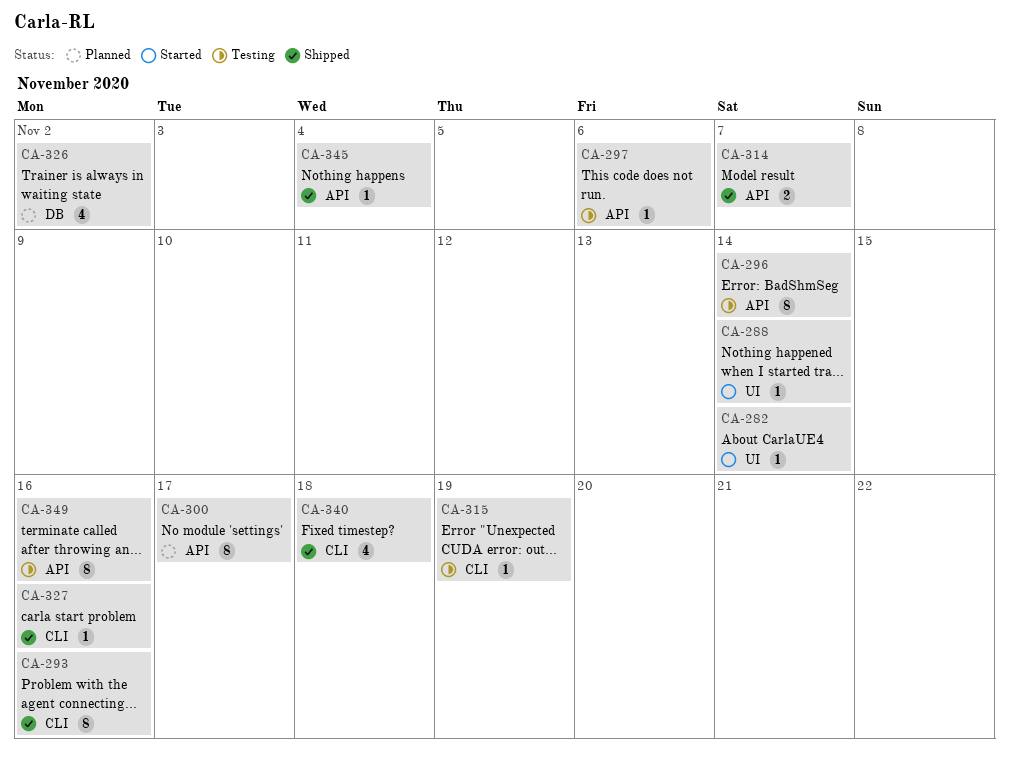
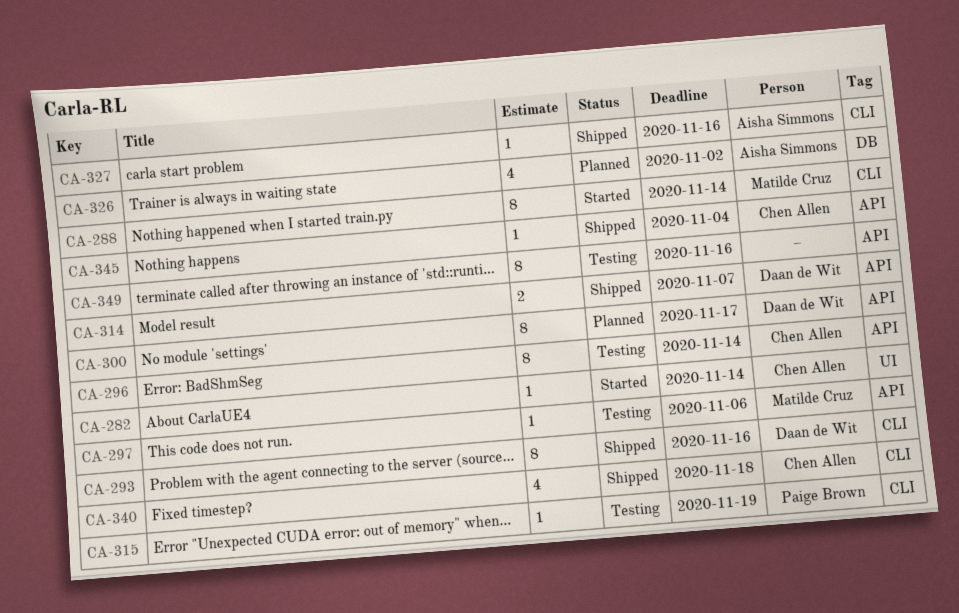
CA-288, label: UI -> CLI
CA-288, estimate: 1 -> 8

